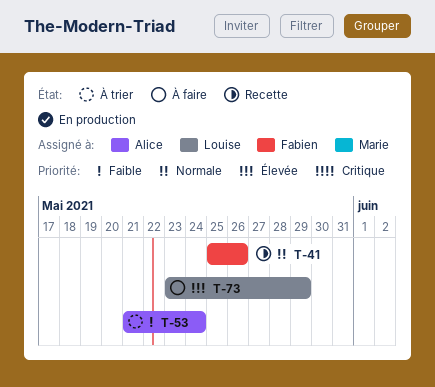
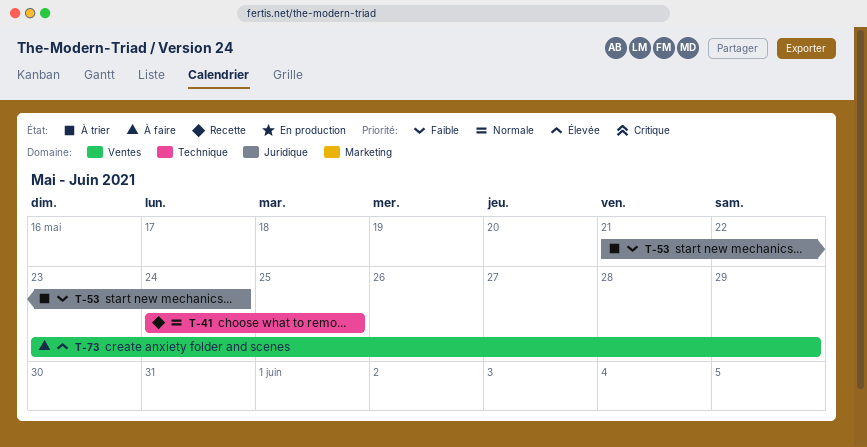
T-41, start: May 25 -> May 24
T-41, due: May 26 -> May 25

